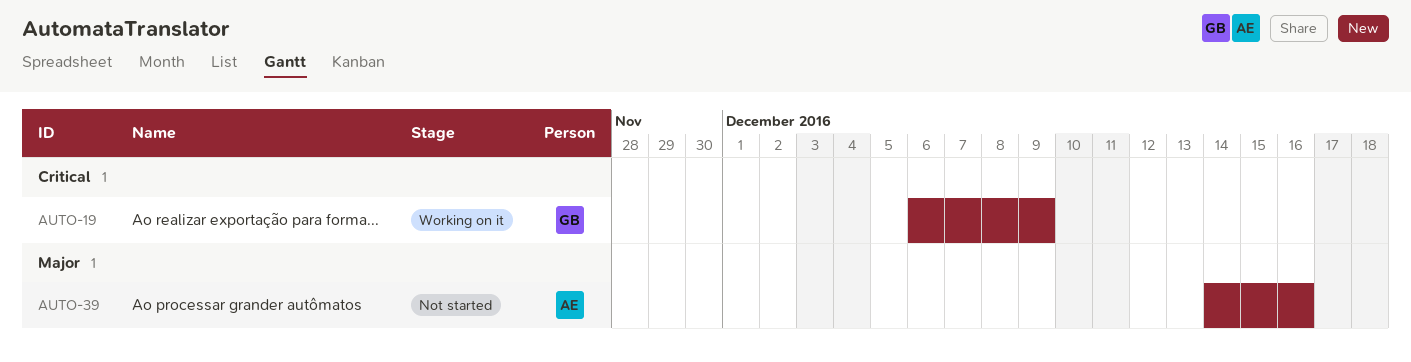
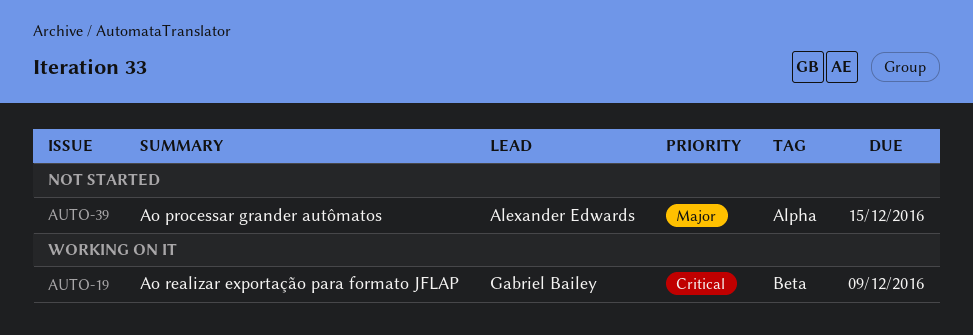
AUTO-39, due: Dec 16 -> Dec 15

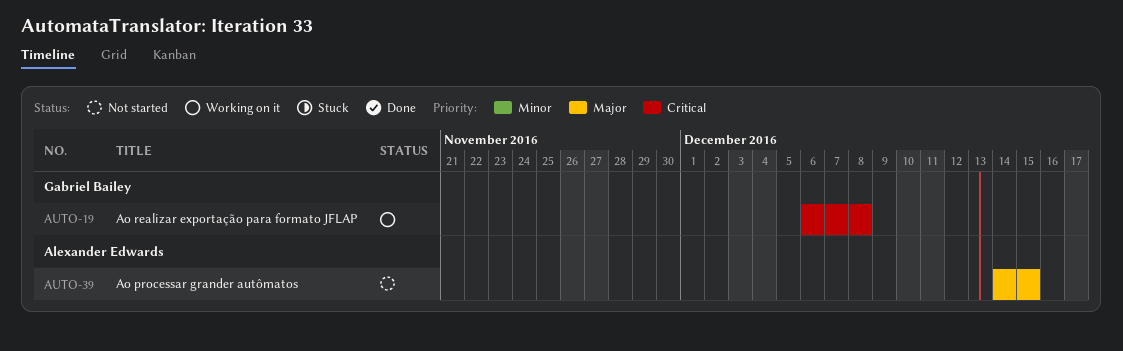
AUTO-19, due: Dec 9 -> Dec 8

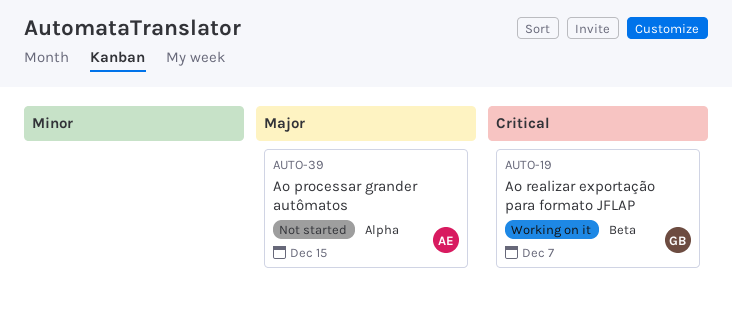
AUTO-19, due: Dec 8 -> Dec 7

